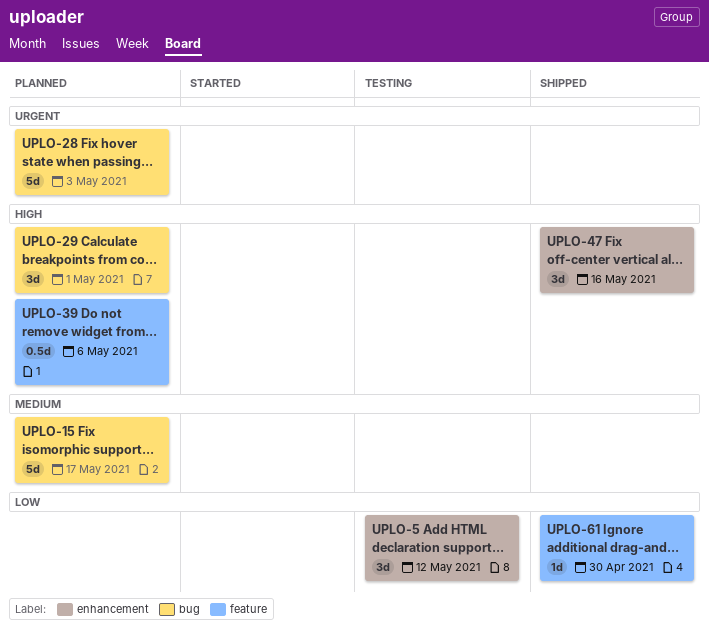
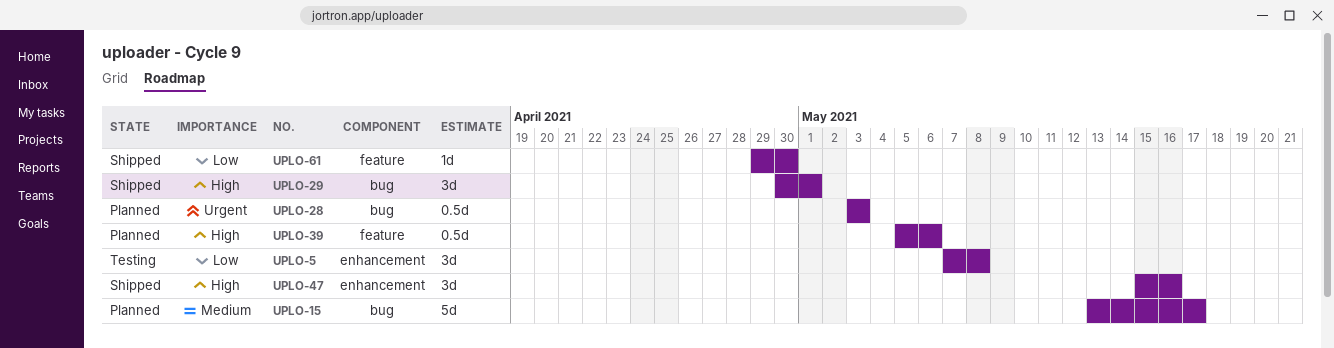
UPLO-5, due: May 12 -> May 8
UPLO-28, estimate: 5d -> 0.5d
UPLO-29, status: Planned -> Shipped

